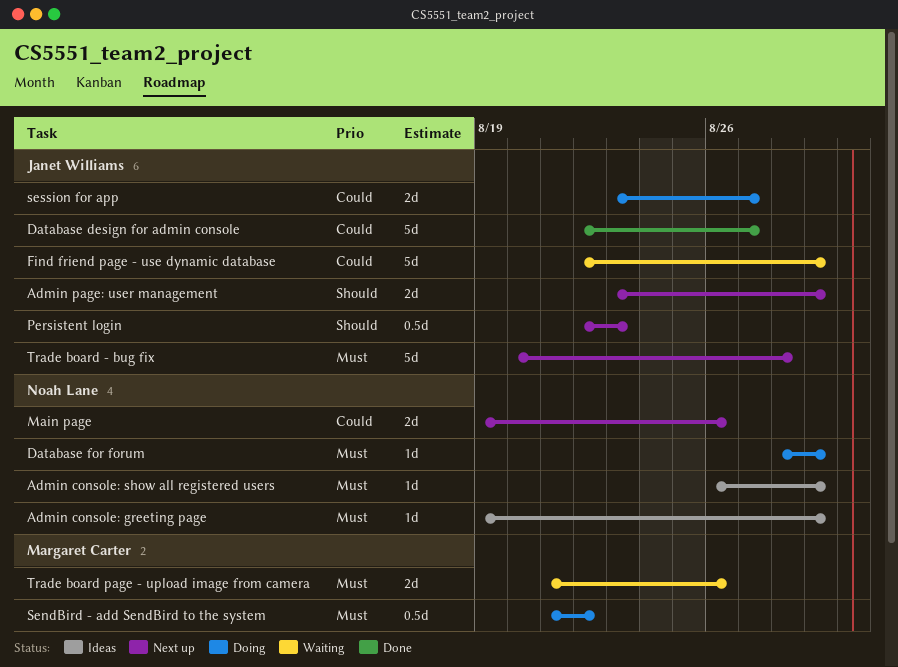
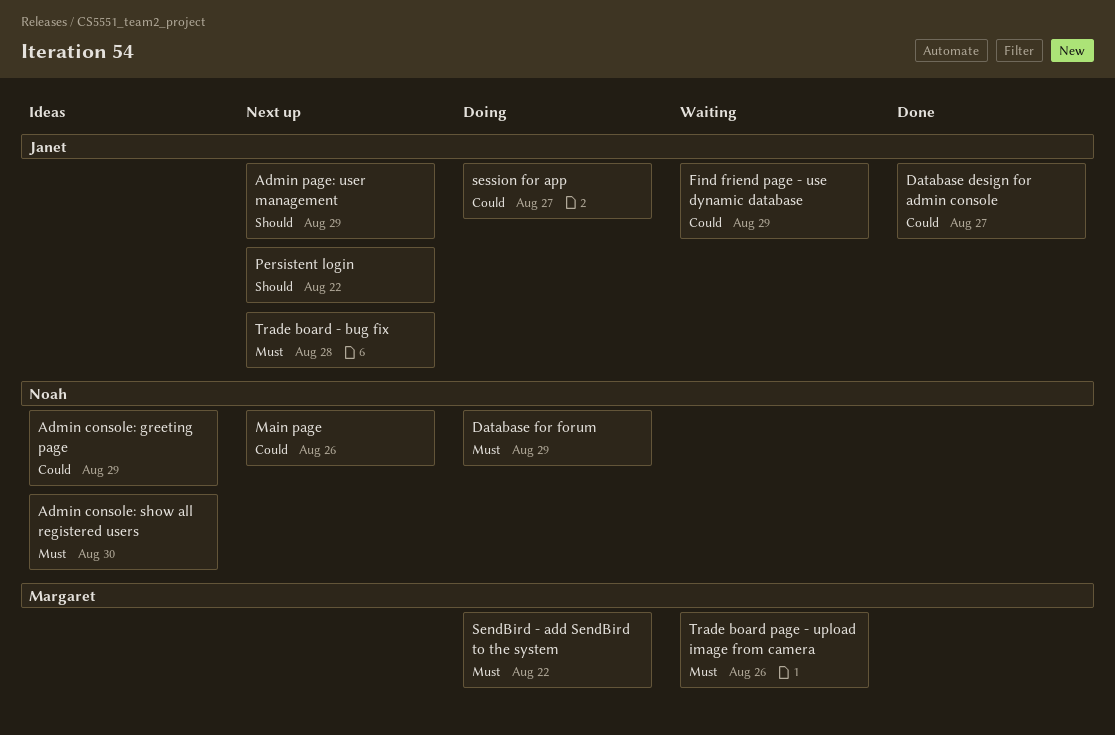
Admin console: greeting page, priority: Must -> Could
Admin console: show all registered users, due: Aug 29 -> Aug 30
Persistent login, due: Aug 23 -> Aug 22

